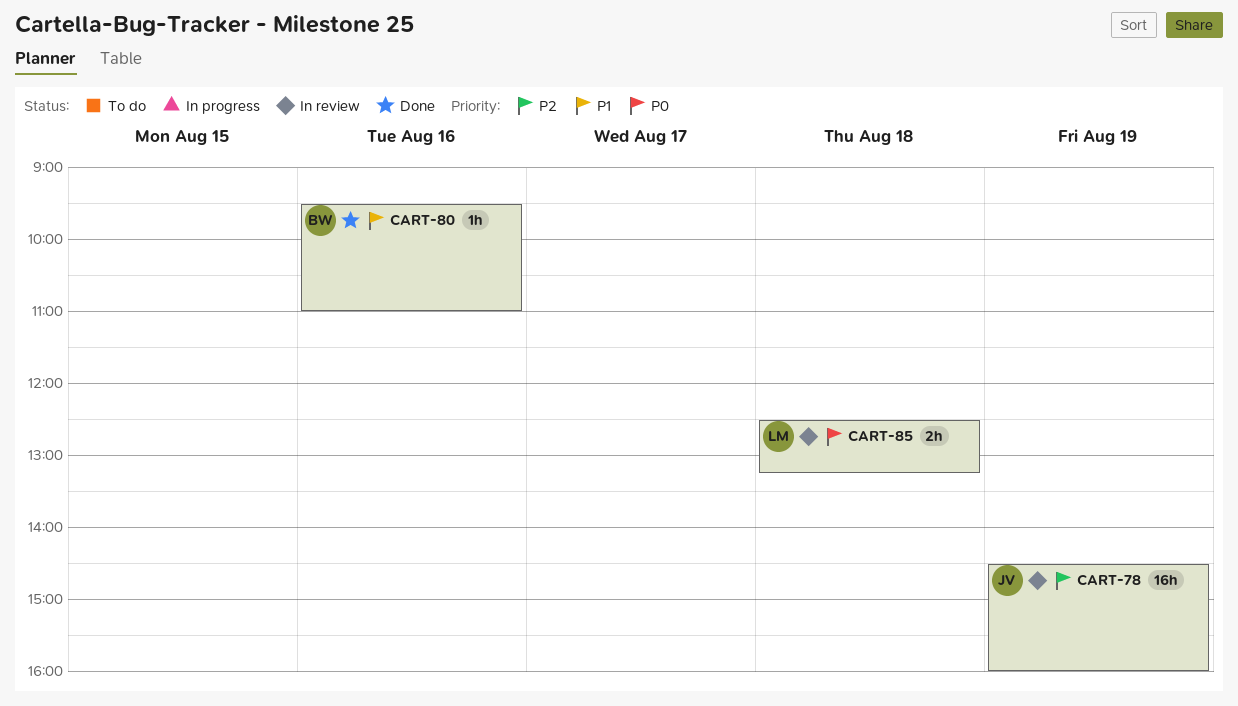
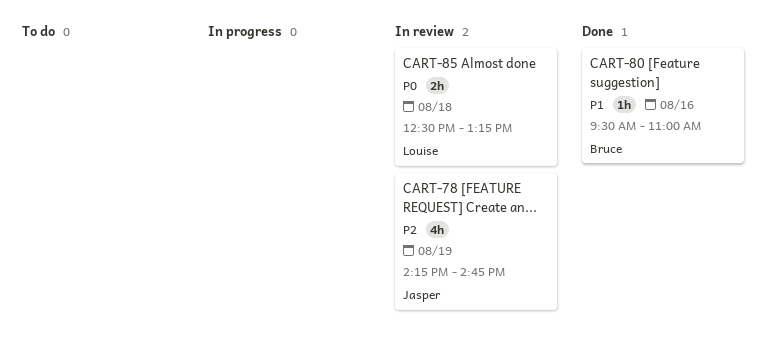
CART-78, estimate: 16h -> 4h
CART-78, begins: 14:30 -> 14:15
CART-78, ends: 16:00 -> 14:45

